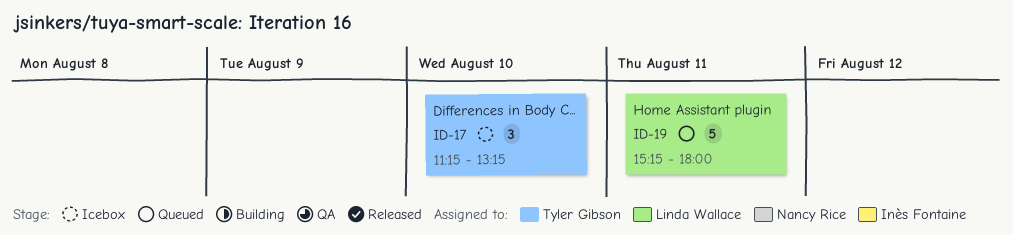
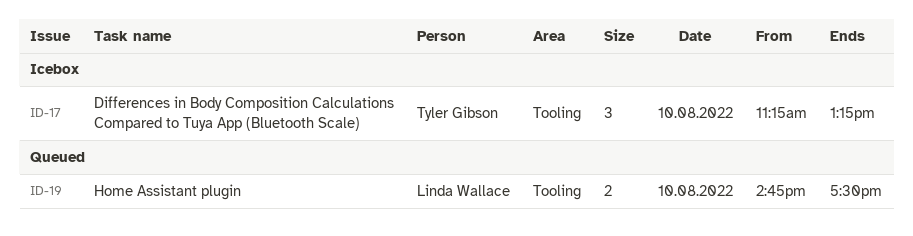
ID-19, estimate: 5 -> 2
ID-19, day: Aug 11 -> Aug 10
ID-19, begins: 15:15 -> 14:45
ID-19, ends: 18:00 -> 17:30

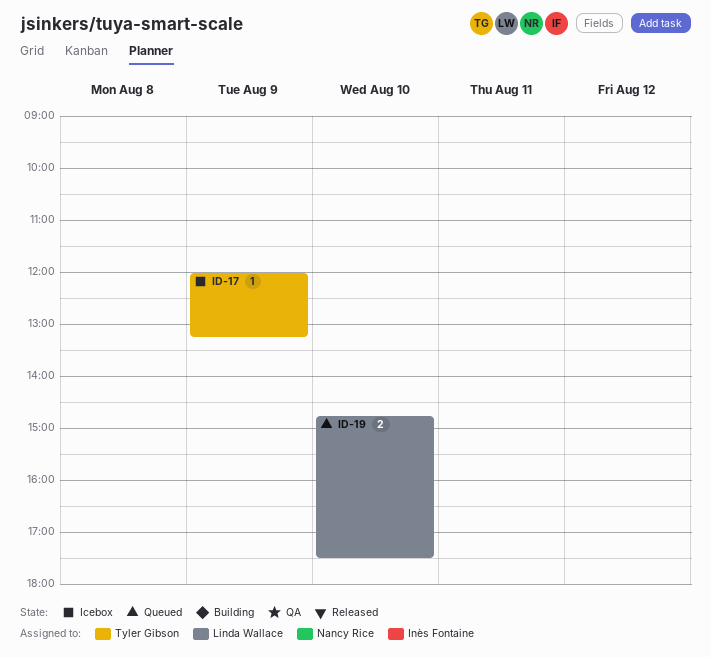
ID-17, estimate: 3 -> 1
ID-17, day: Aug 10 -> Aug 9
ID-17, begins: 11:15 -> 12:00

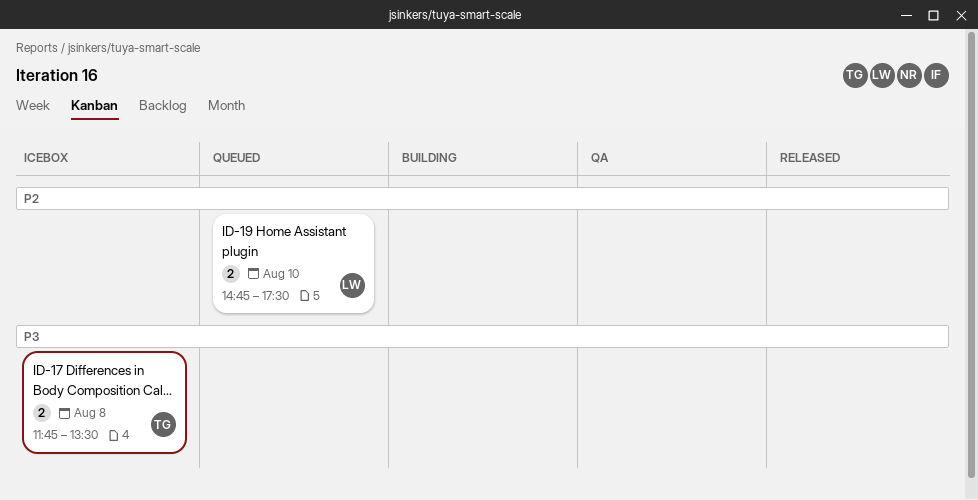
ID-17, estimate: 1 -> 2
ID-17, day: Aug 9 -> Aug 8
ID-17, begins: 12:00 -> 11:45
ID-17, ends: 13:15 -> 13:30

